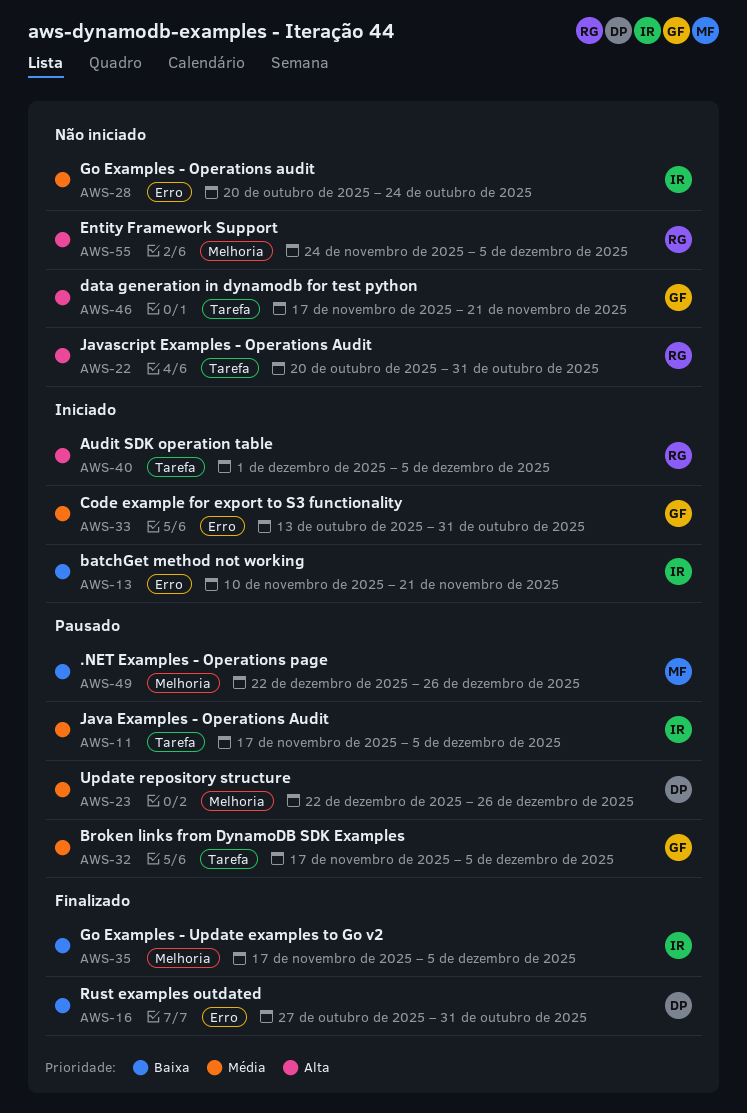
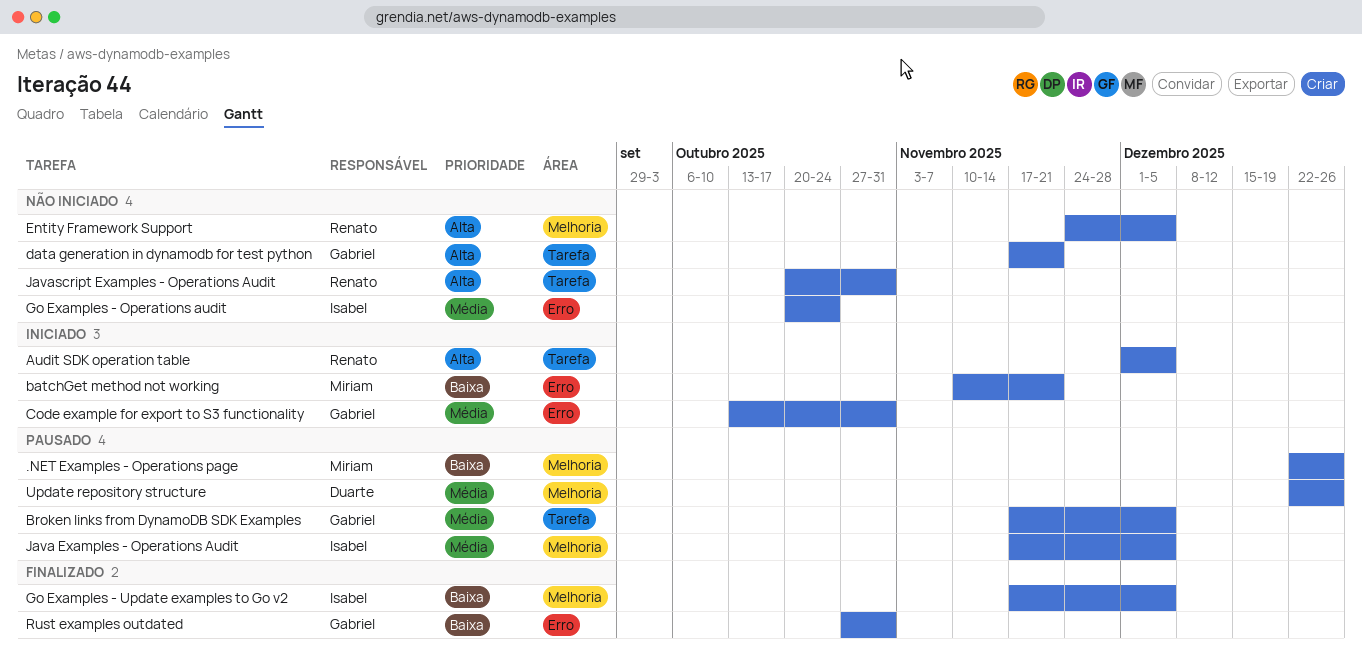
batchGet method not working, owner: Isabel -> Miriam
Java Examples - Operations Audit, label: Tarefa -> Melhoria
Rust examples outdated, owner: Duarte -> Gabriel

